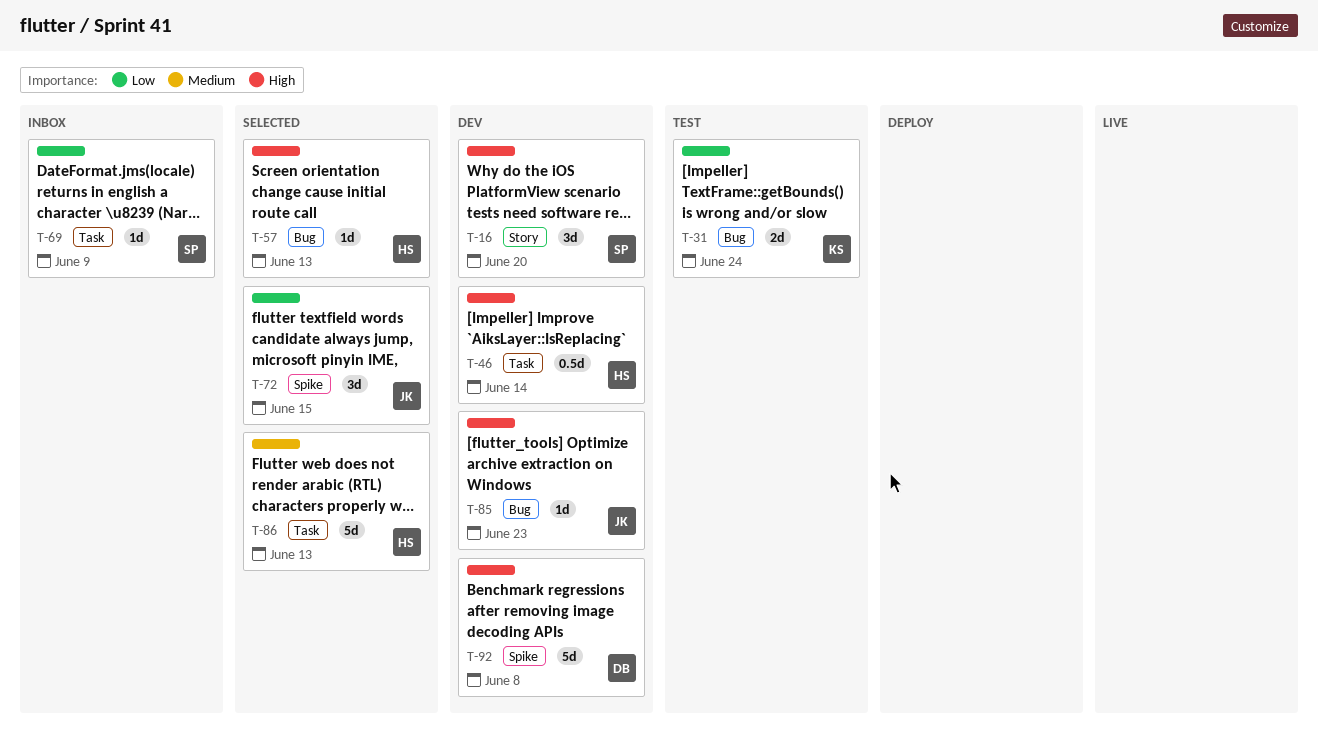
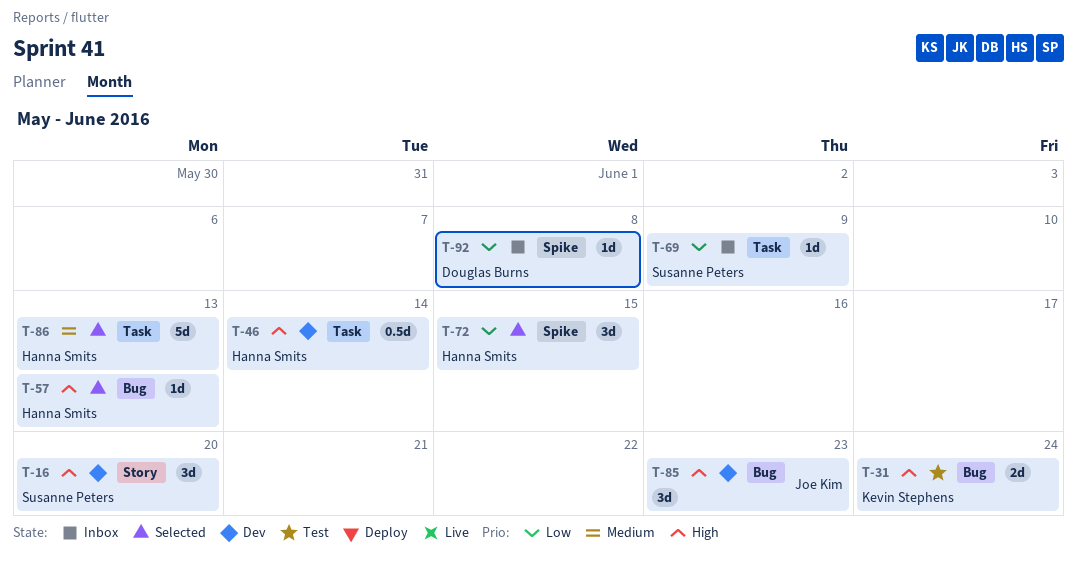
T-31, priority: Low -> High
T-72, owner: Joe Kim -> Hanna Smits
T-85, estimate: 1d -> 3d
T-92, status: Dev -> Inbox
T-92, priority: High -> Low
T-92, estimate: 5d -> 1d

